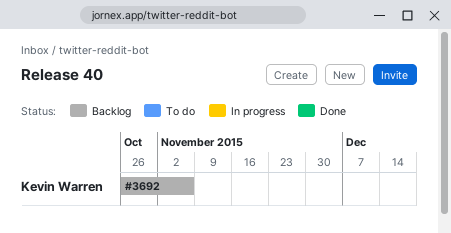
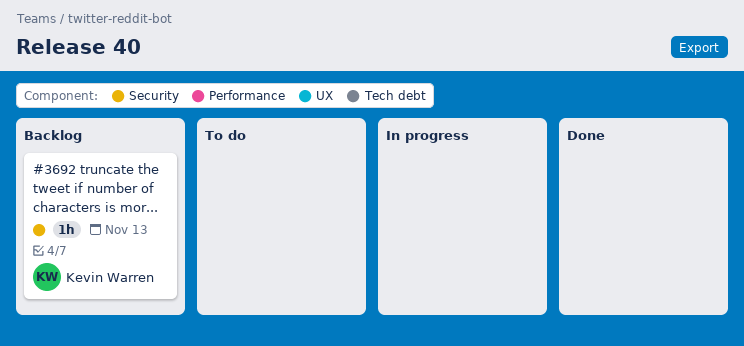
#3692, due: Nov 6 -> Nov 13

